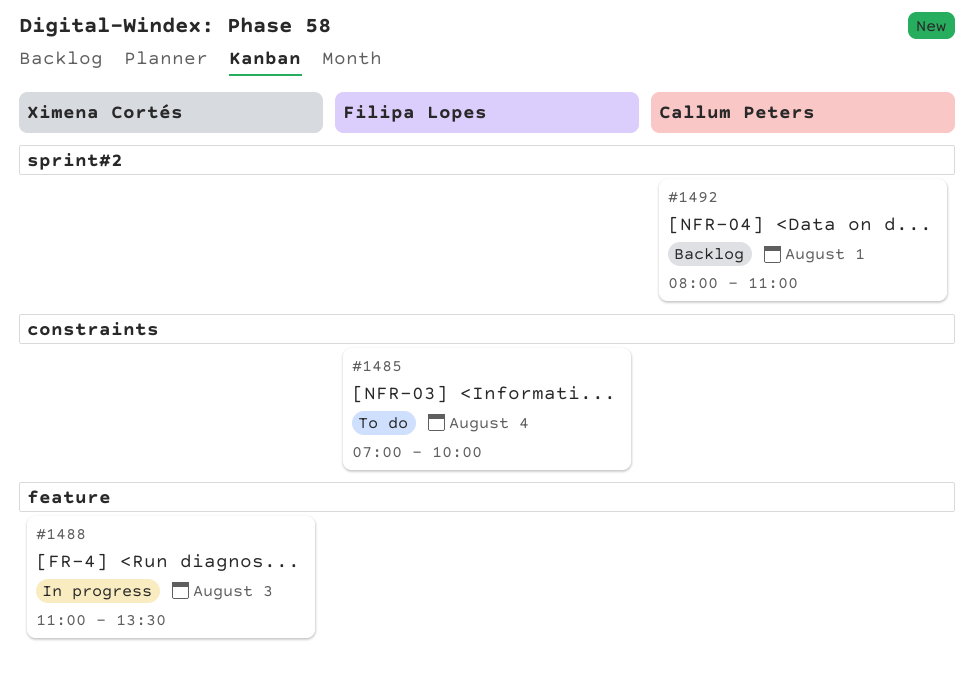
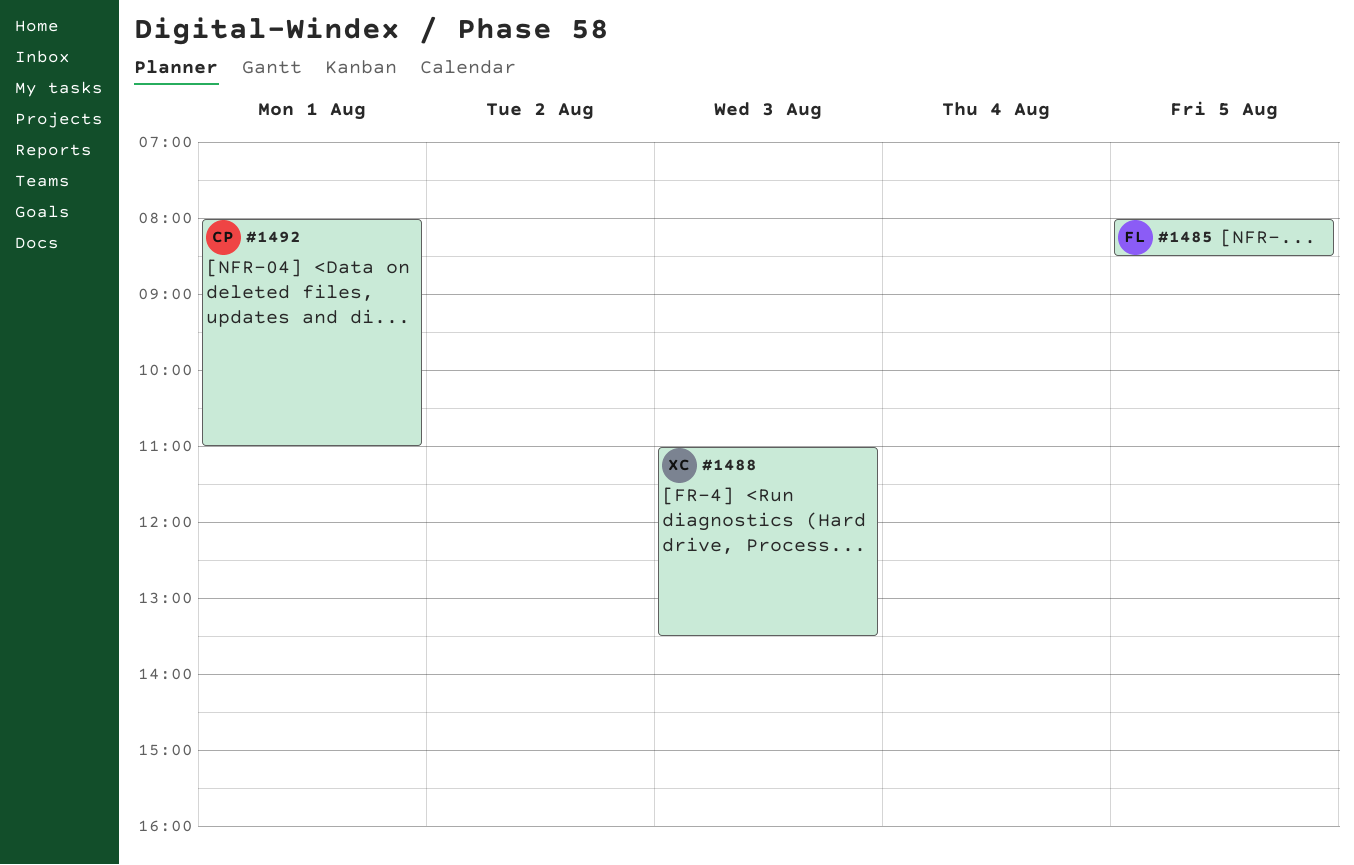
#1485, day: Aug 4 -> Aug 5
#1485, begins: 07:00 -> 08:00
#1485, ends: 10:00 -> 08:30

